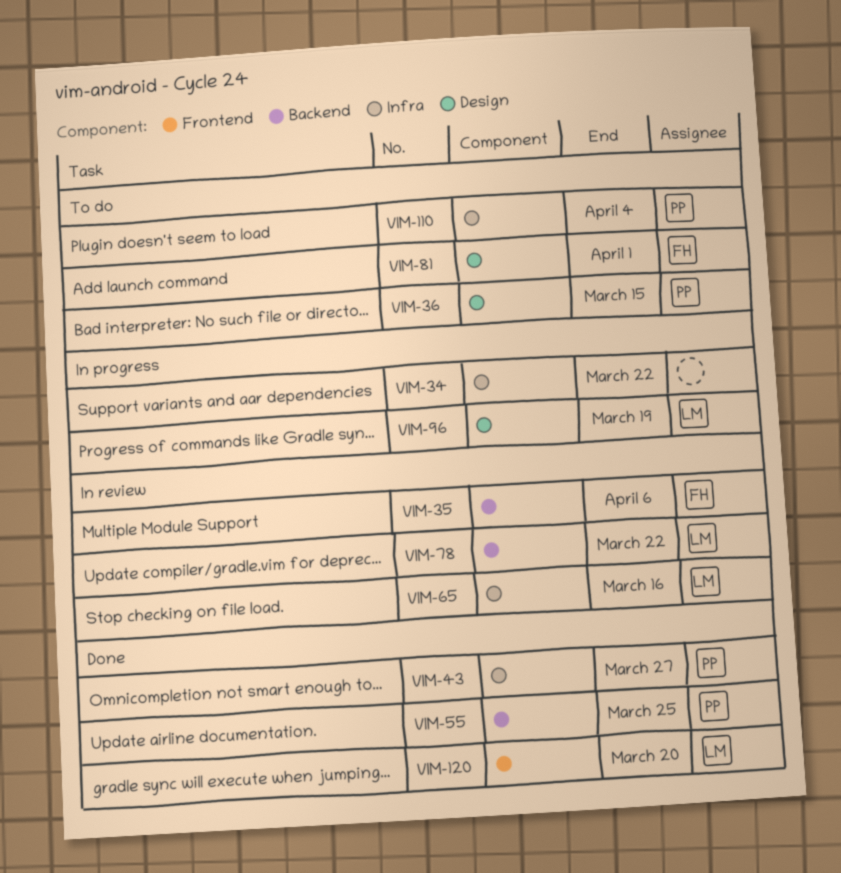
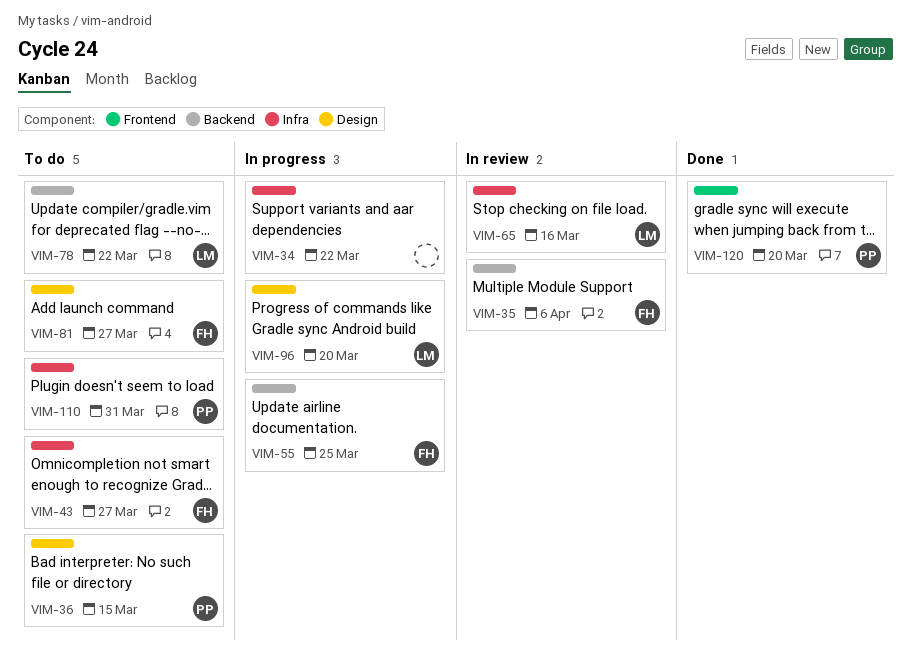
VIM-43, status: Done -> To do
VIM-43, owner: PP -> FH
VIM-55, status: Done -> In progress
VIM-55, owner: PP -> FH
VIM-78, status: In review -> To do
VIM-81, due: Apr 1 -> Mar 27
VIM-96, due: Mar 19 -> Mar 20
VIM-110, due: Apr 4 -> Mar 31
VIM-120, owner: LM -> PP

